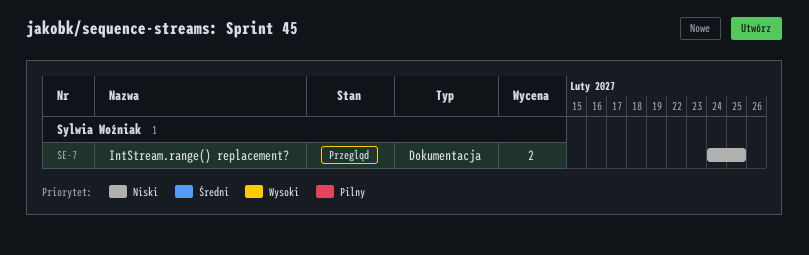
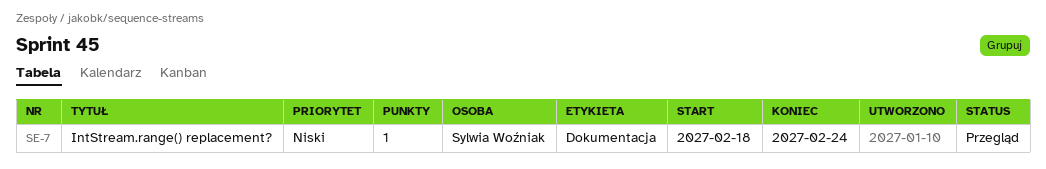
SE-7, estimate: 2 -> 1
SE-7, start: Feb 24 -> Feb 18
SE-7, due: Feb 25 -> Feb 24

